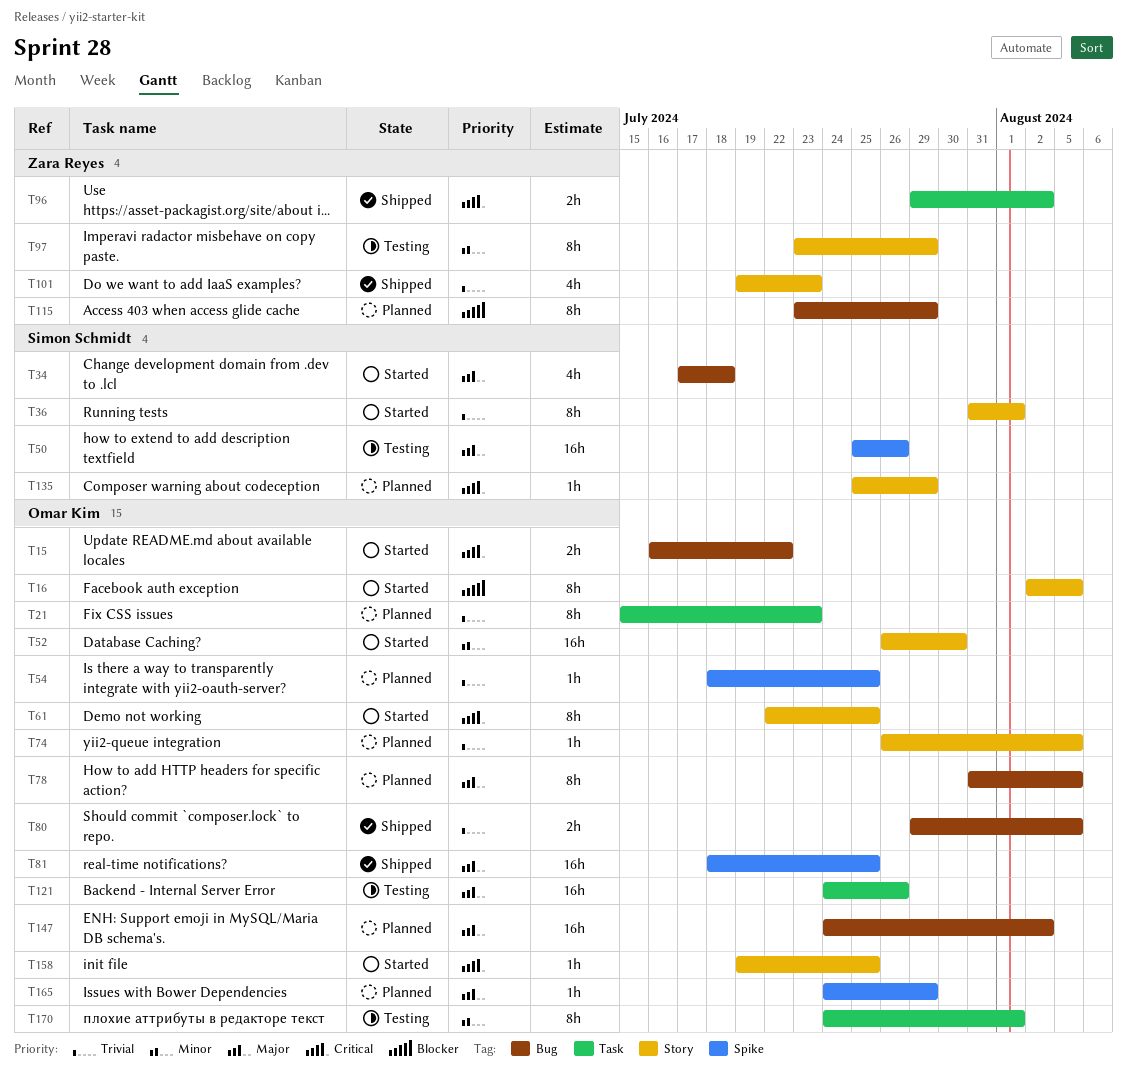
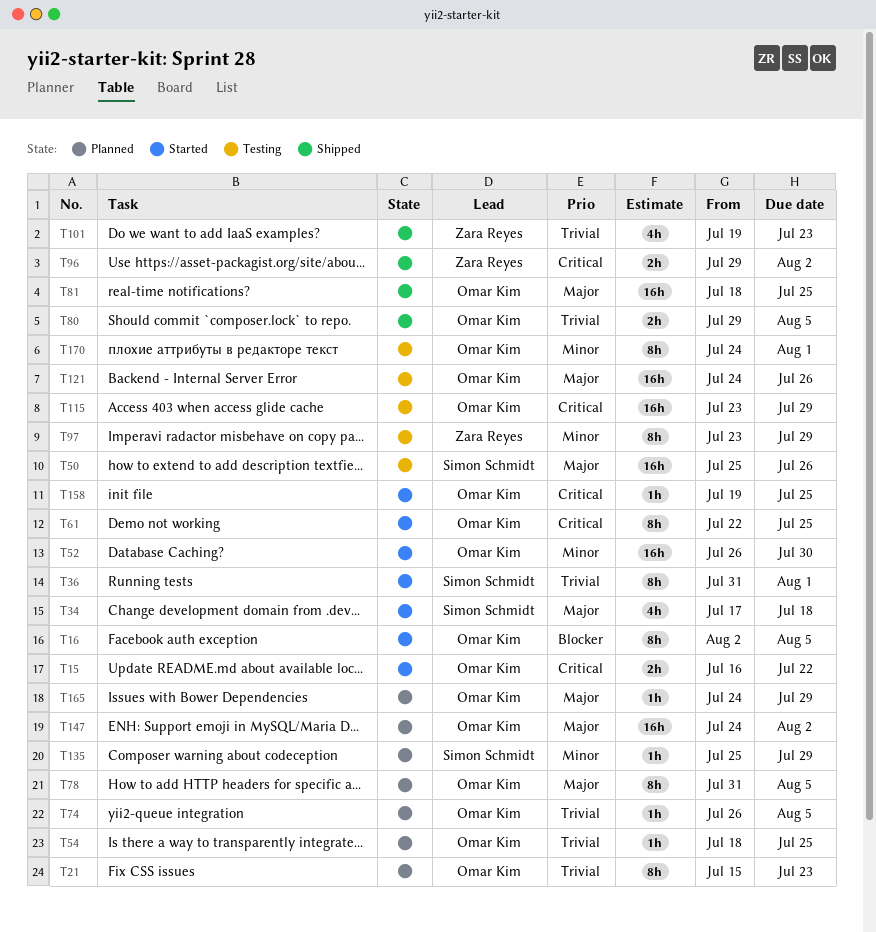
T115, status: Planned -> Testing
T115, owner: Zara Reyes -> Omar Kim
T115, priority: Blocker -> Critical
T115, estimate: 8h -> 16h
T135, priority: Critical -> Minor

